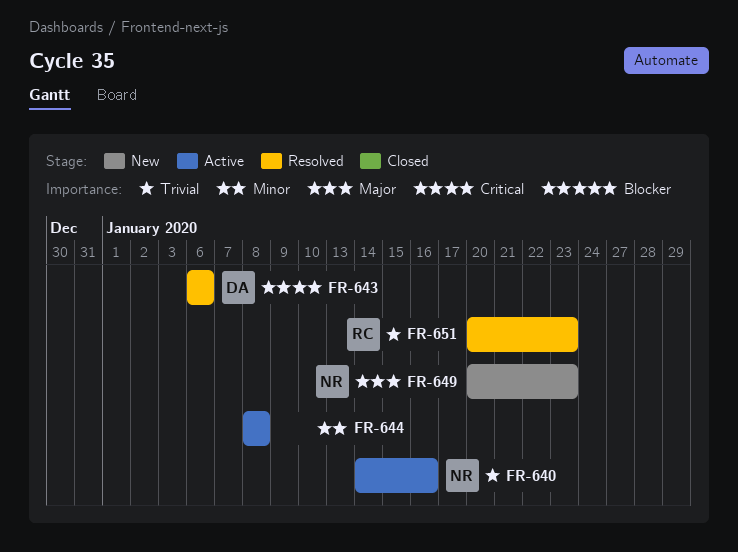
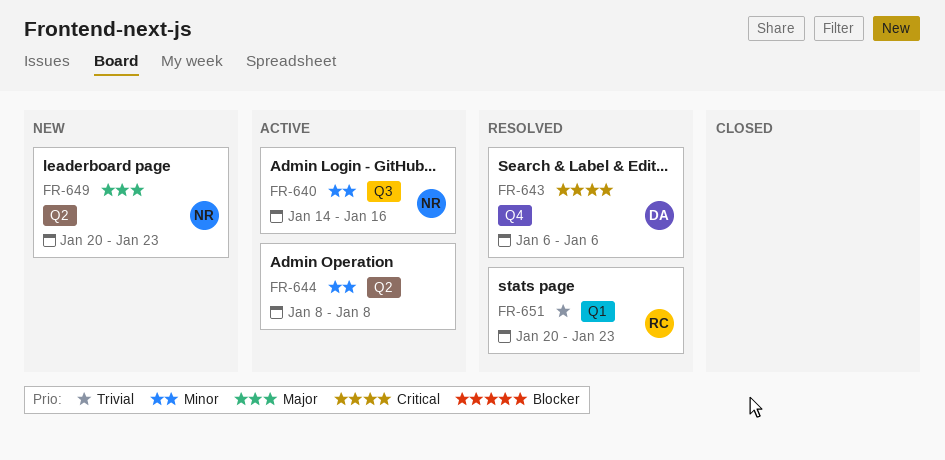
FR-640, priority: Trivial -> Minor

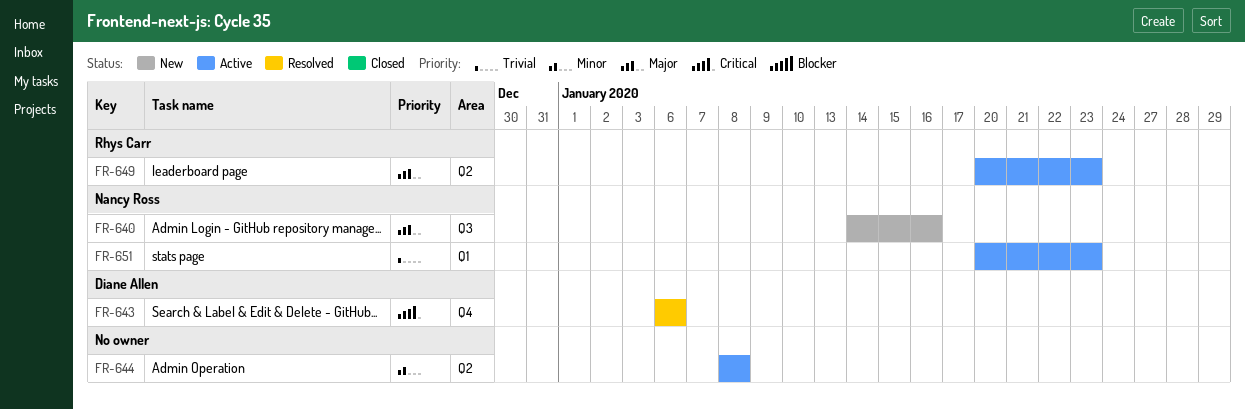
FR-640, status: Active -> New
FR-640, priority: Minor -> Major
FR-649, status: New -> Active
FR-649, owner: Nancy Ross -> Rhys Carr
FR-651, status: Resolved -> Active
FR-651, owner: Rhys Carr -> Nancy Ross

